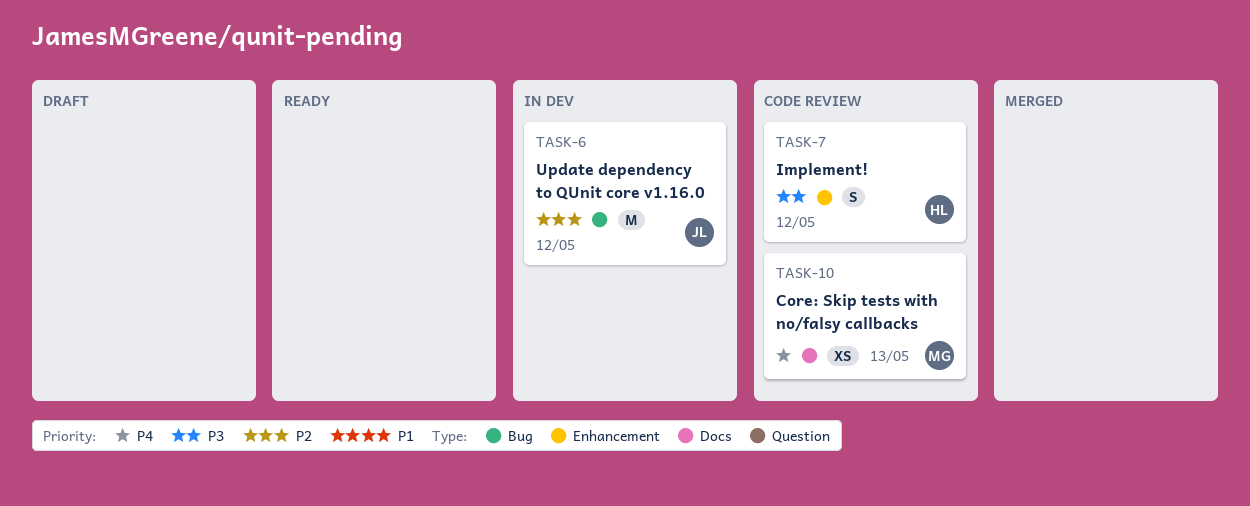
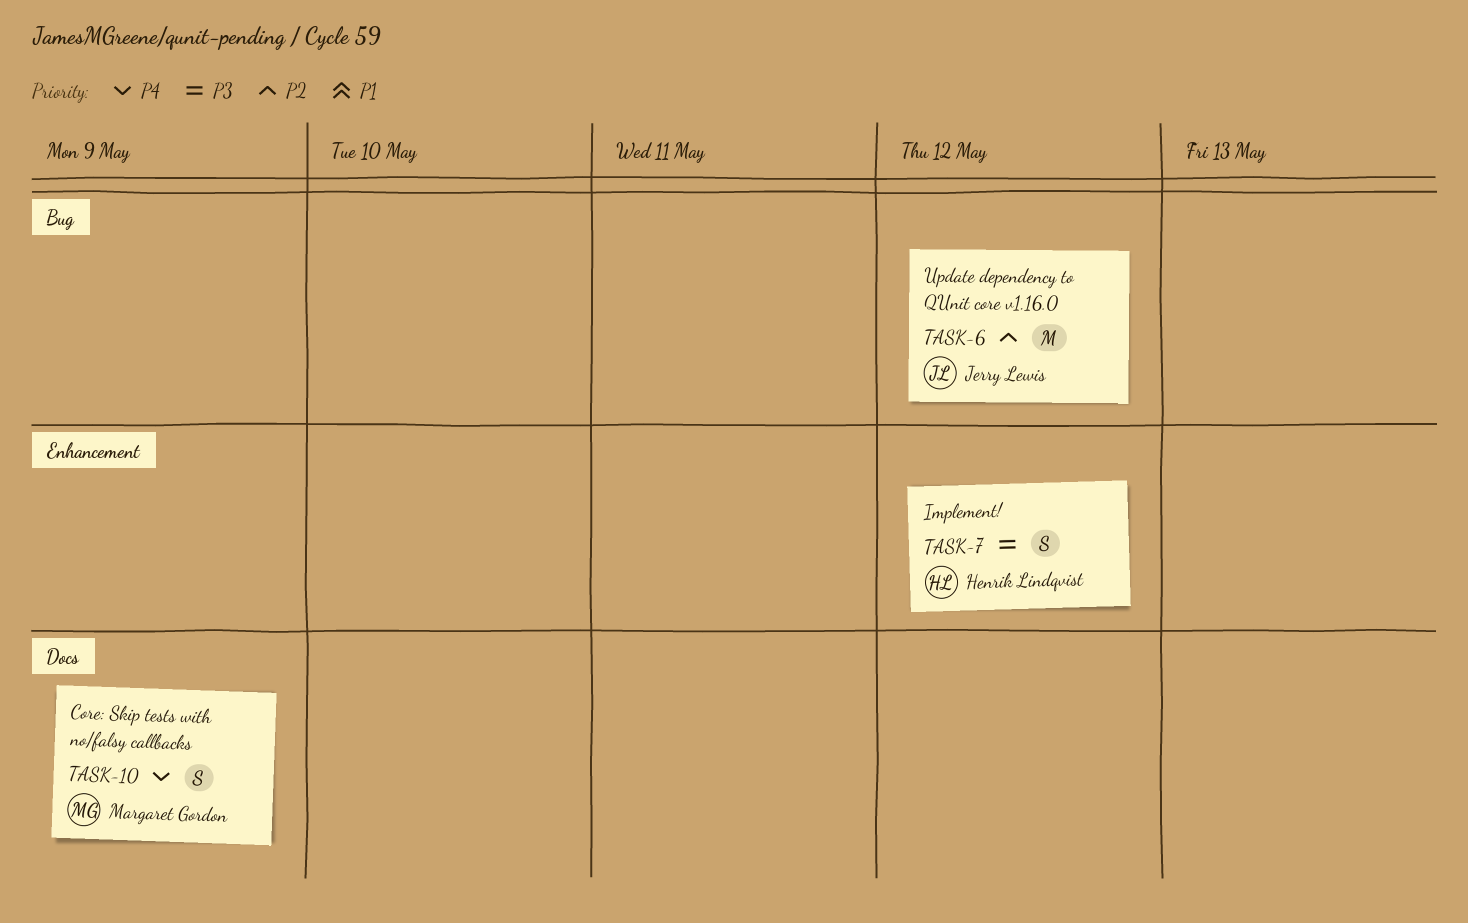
TASK-10, estimate: XS -> S
TASK-10, due: May 13 -> May 9

